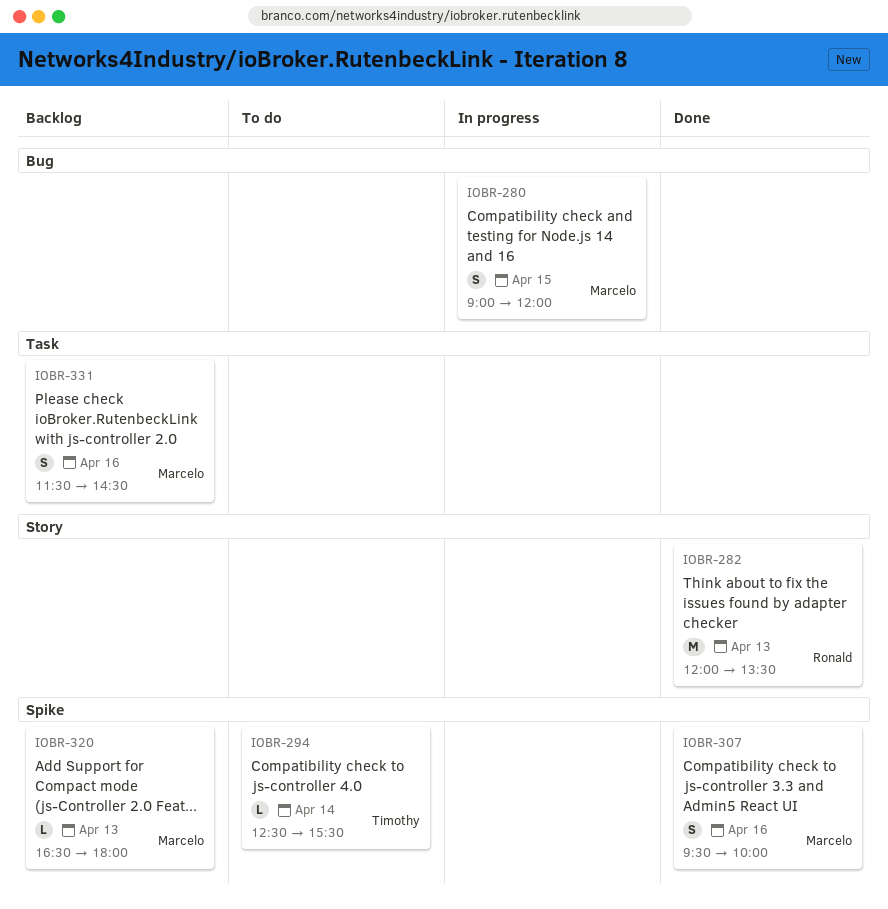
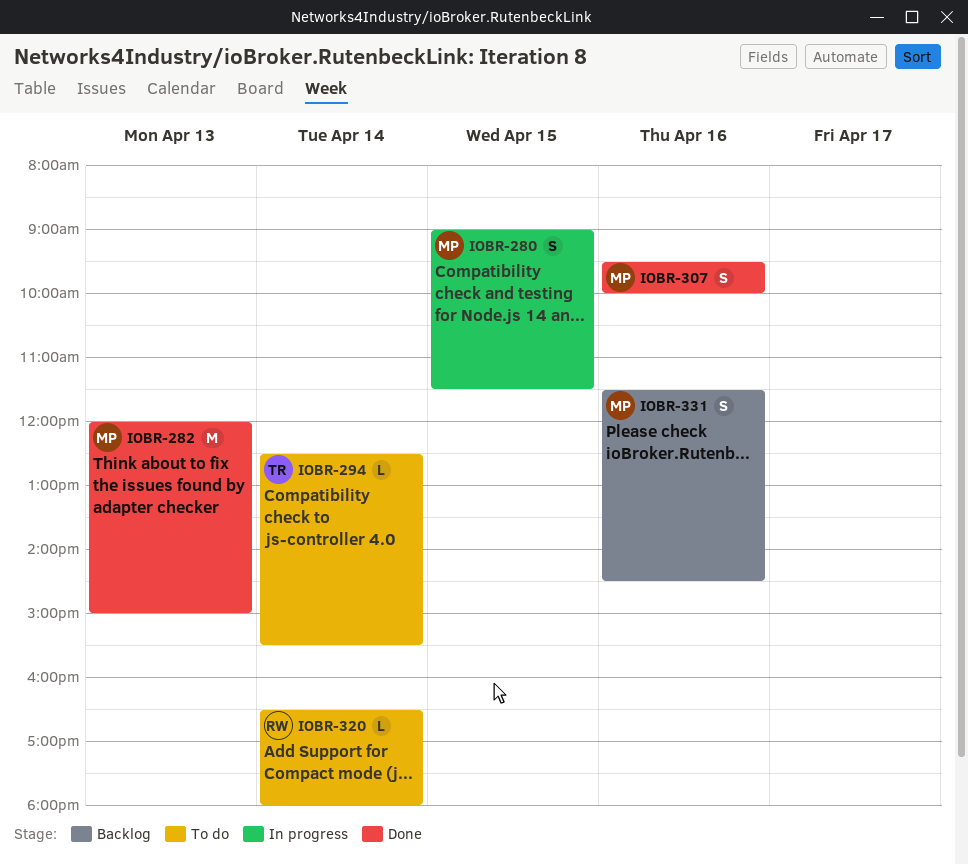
IOBR-280, ends: 12:00 -> 11:30
IOBR-282, owner: Ronald -> Marcelo
IOBR-282, ends: 13:30 -> 15:00
IOBR-320, status: Backlog -> To do
IOBR-320, owner: Marcelo -> Ronald
IOBR-320, day: Apr 13 -> Apr 14

